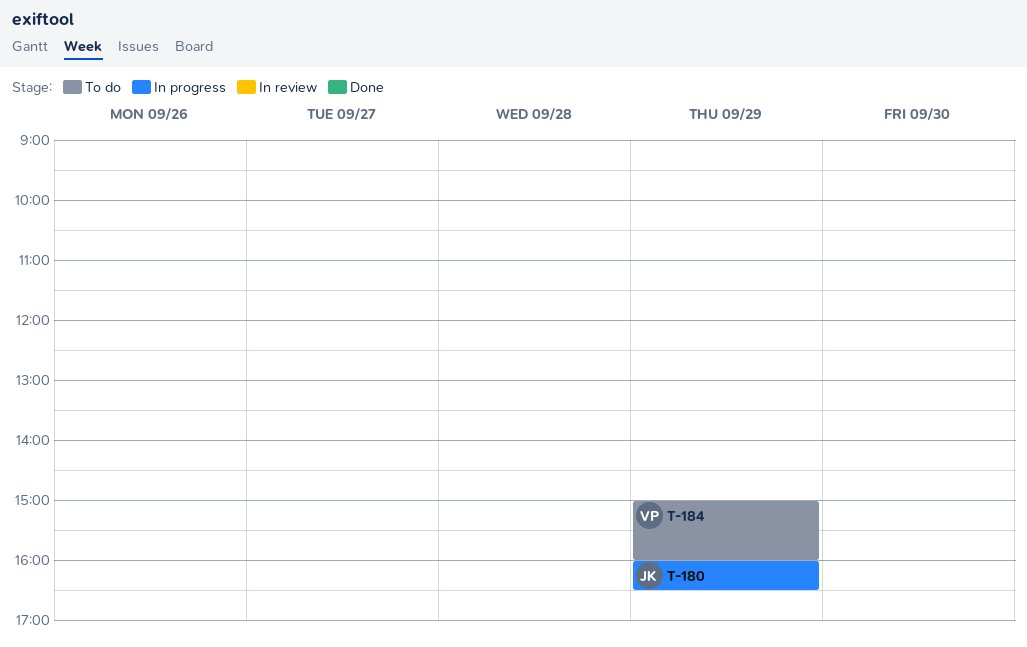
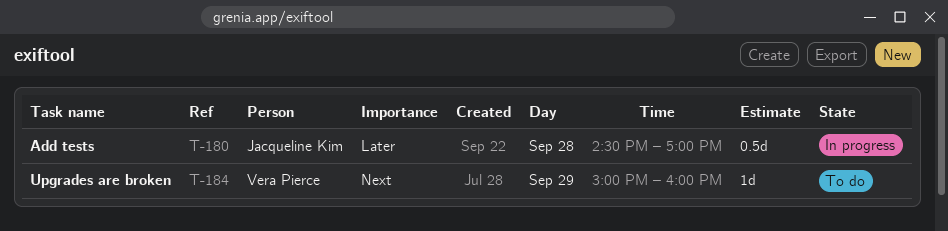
T-180, day: Sep 29 -> Sep 28
T-180, begins: 16:00 -> 14:30
T-180, ends: 16:30 -> 17:00

